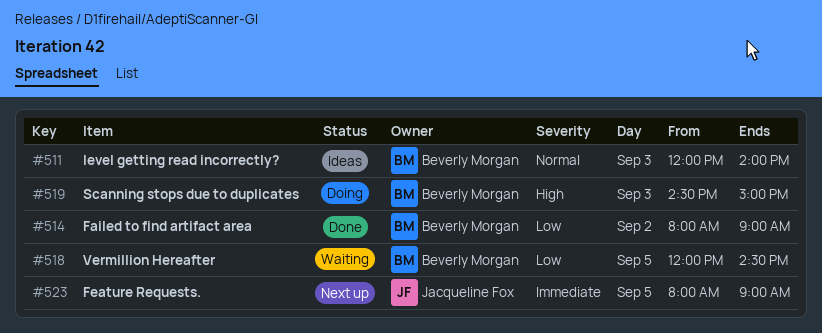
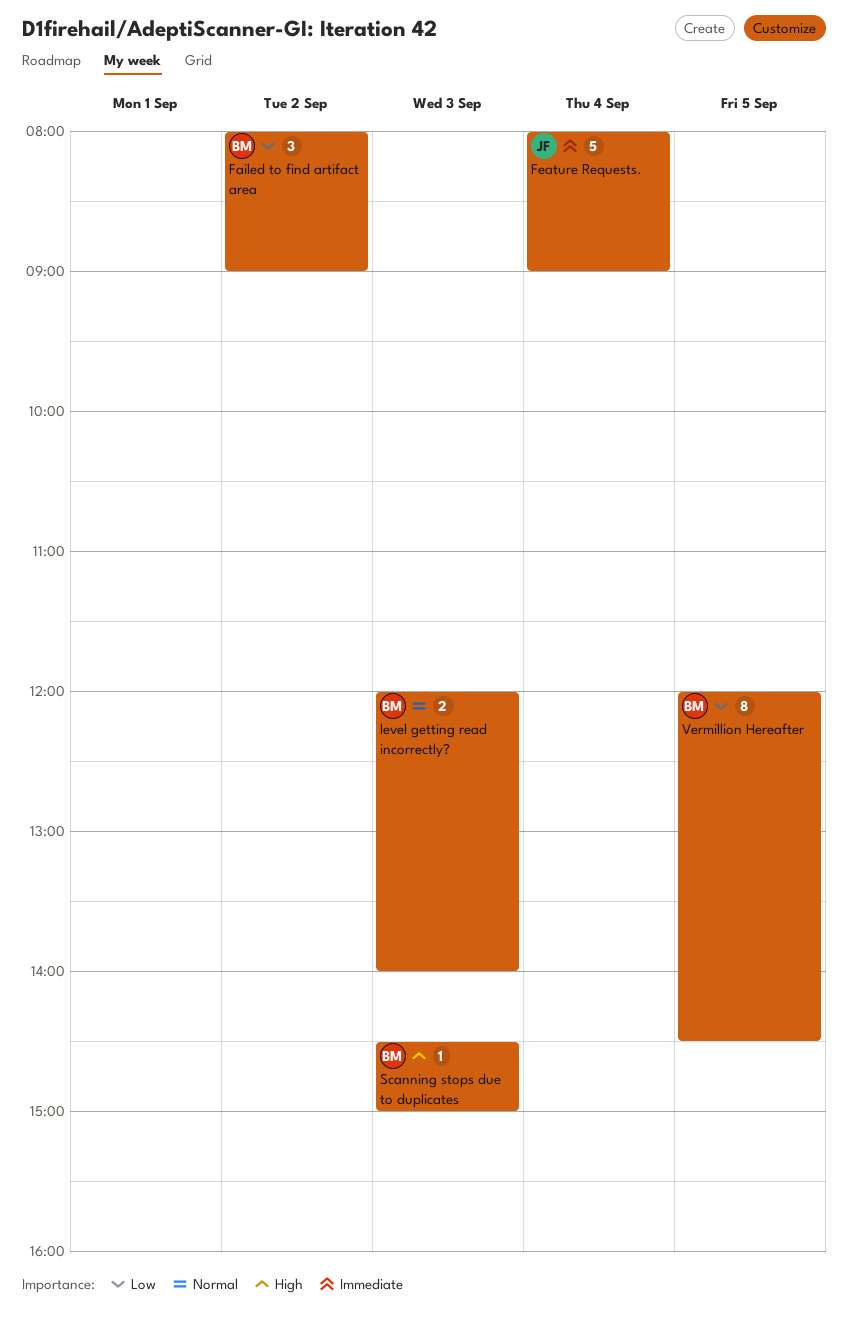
Feature Requests., day: Sep 5 -> Sep 4

